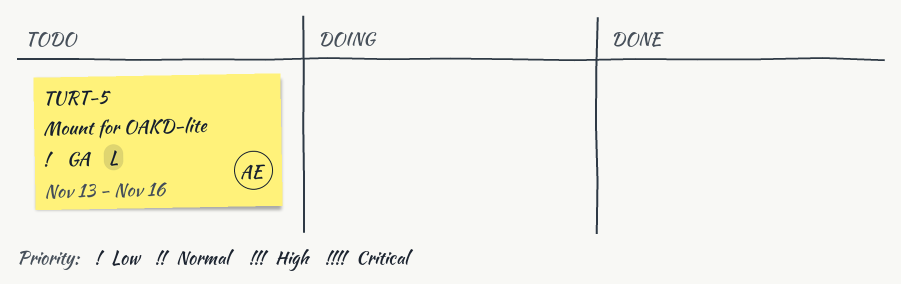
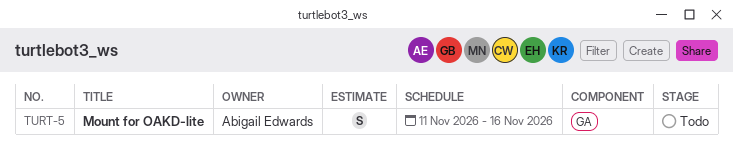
TURT-5, estimate: L -> S
TURT-5, start: Nov 13 -> Nov 11

